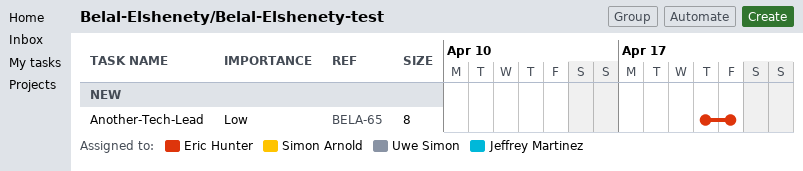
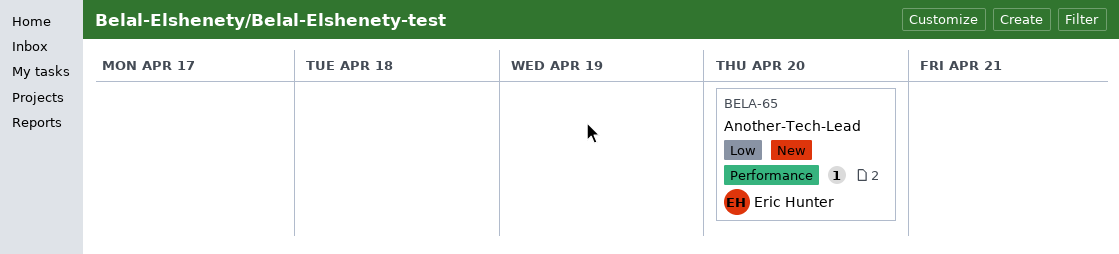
BELA-65, estimate: 8 -> 1
BELA-65, due: Apr 21 -> Apr 20

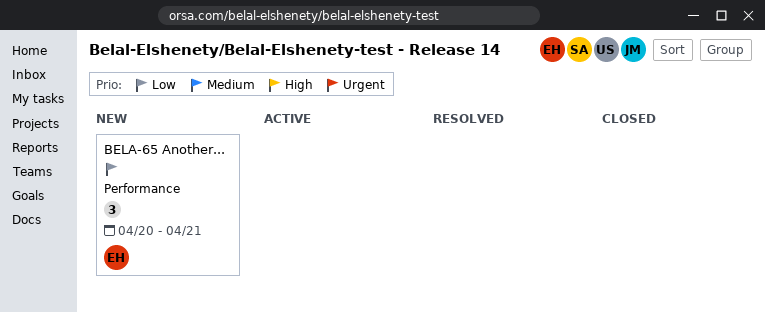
BELA-65, estimate: 1 -> 3
BELA-65, due: Apr 20 -> Apr 21

